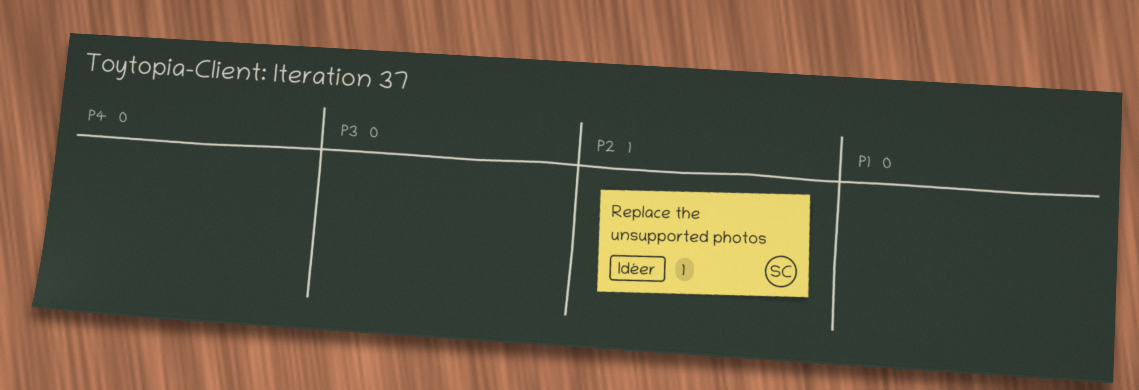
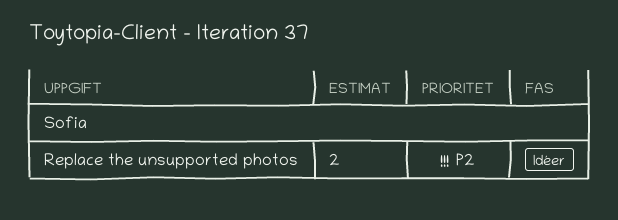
Replace the unsupported photos, estimate: 1 -> 2

